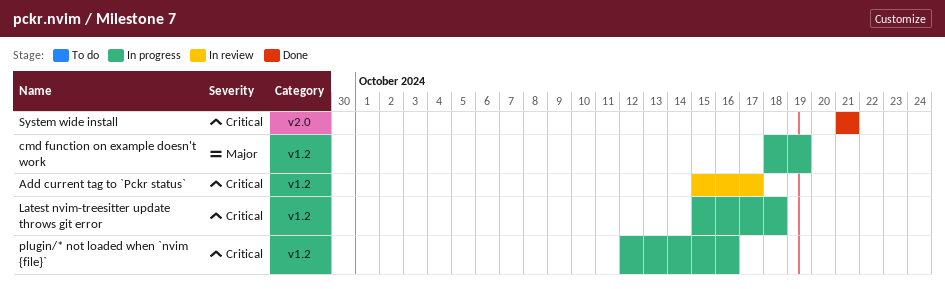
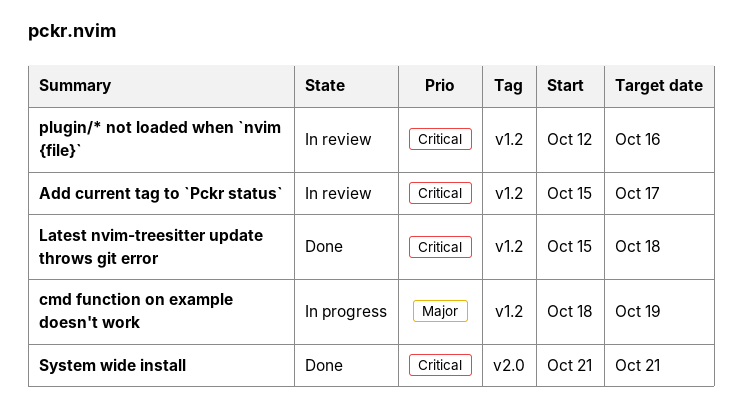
Latest nvim-treesitter update throws git error, status: In progress -> Done
plugin/* not loaded when `nvim {file}`, status: In progress -> In review

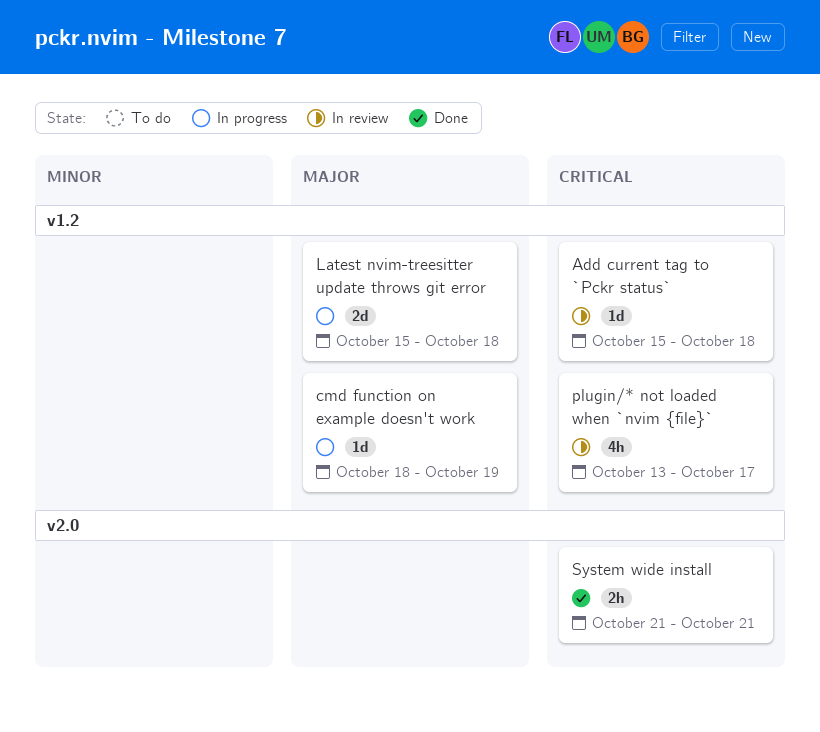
Add current tag to `Pckr status`, due: Oct 17 -> Oct 18
Latest nvim-treesitter update throws git error, status: Done -> In progress
Latest nvim-treesitter update throws git error, priority: Critical -> Major
plugin/* not loaded when `nvim {file}`, start: Oct 12 -> Oct 13
plugin/* not loaded when `nvim {file}`, due: Oct 16 -> Oct 17

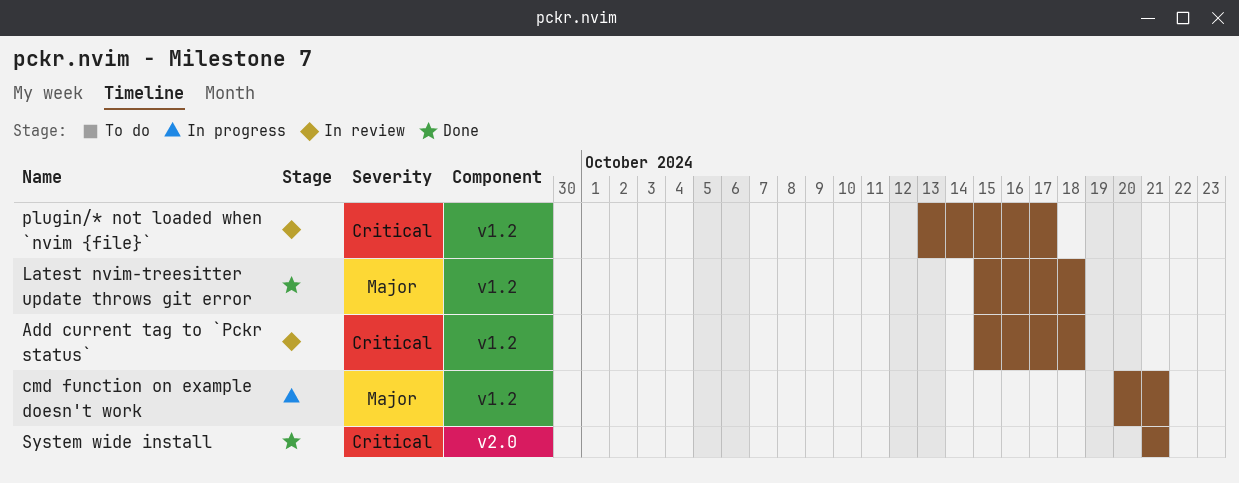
cmd function on example doesn't work, start: Oct 18 -> Oct 20
cmd function on example doesn't work, due: Oct 19 -> Oct 21
Latest nvim-treesitter update throws git error, status: In progress -> Done

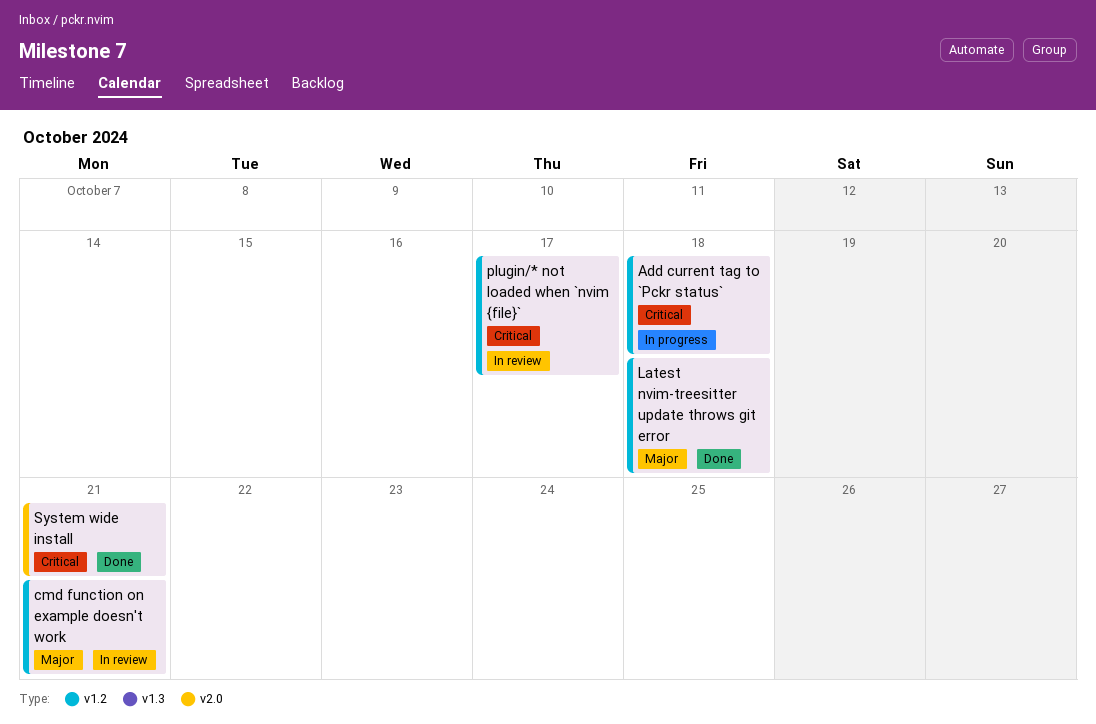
Add current tag to `Pckr status`, status: In review -> In progress
cmd function on example doesn't work, status: In progress -> In review

